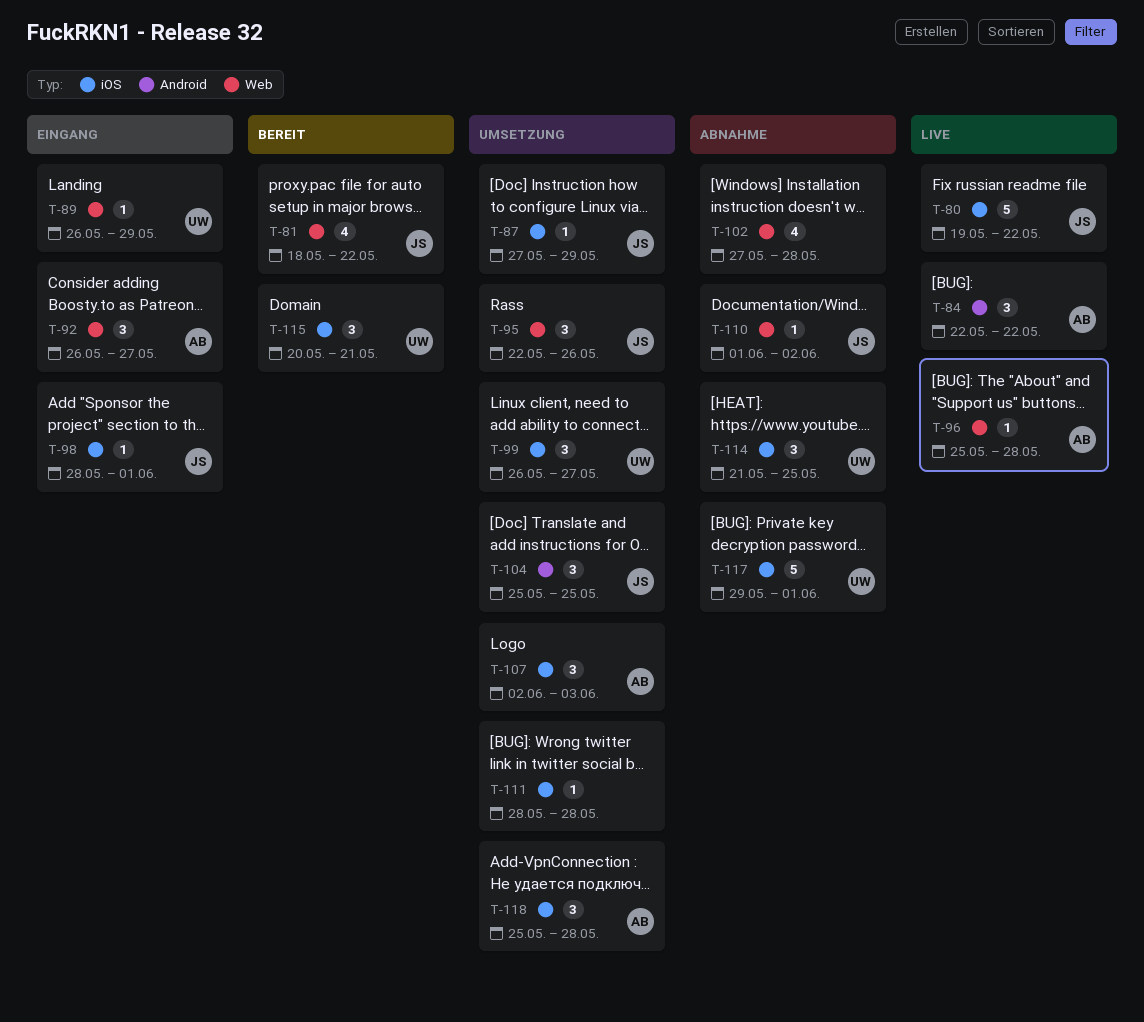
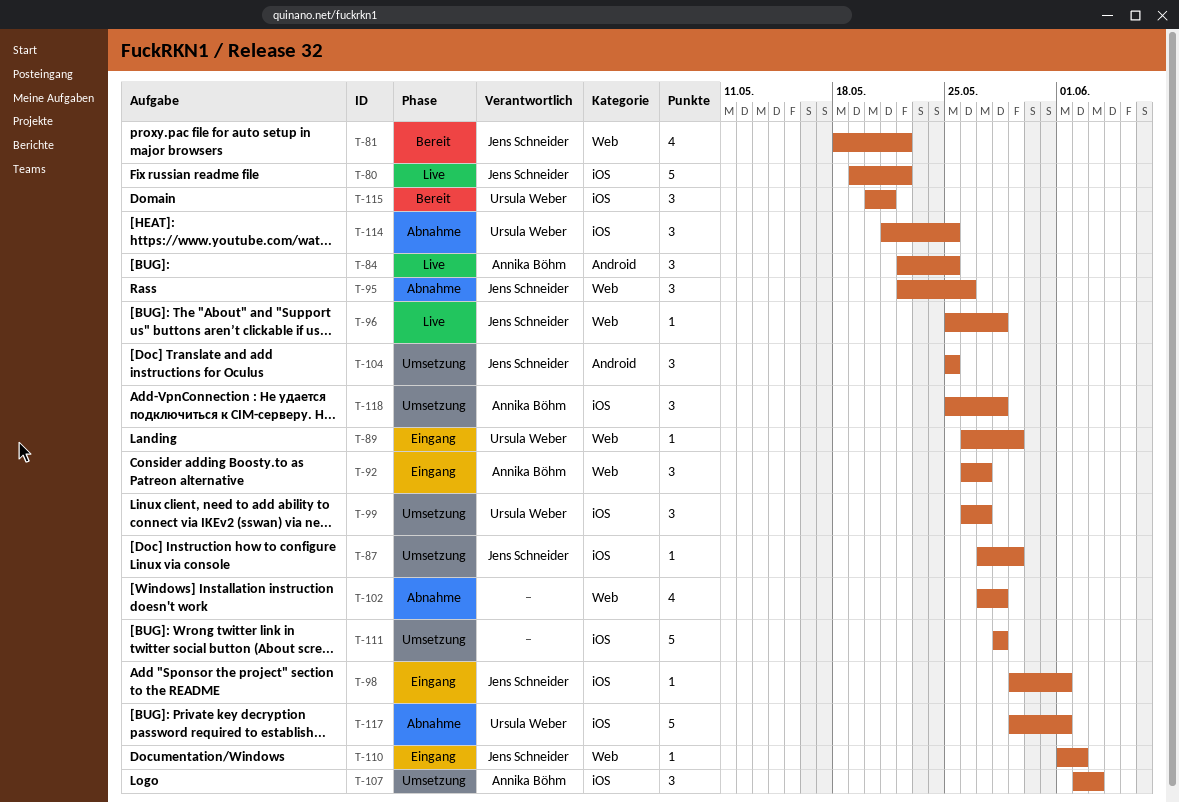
T-84, due: May 22 -> May 25
T-95, status: Umsetzung -> Abnahme
T-96, owner: Annika Böhm -> Jens Schneider
T-98, start: May 28 -> May 29
T-110, status: Abnahme -> Eingang
T-111, estimate: 1 -> 5

